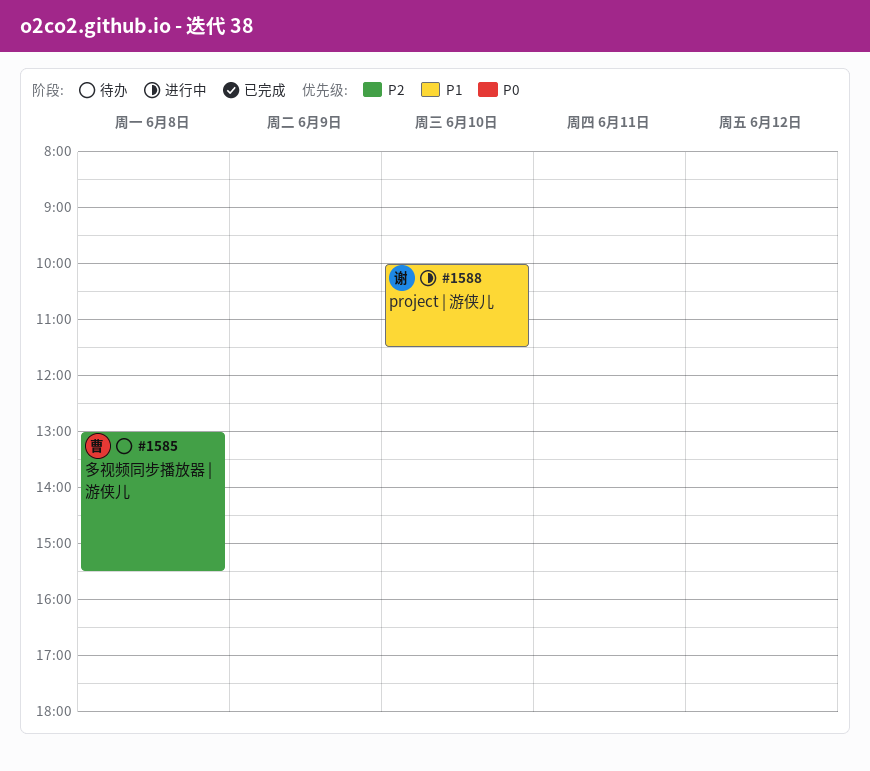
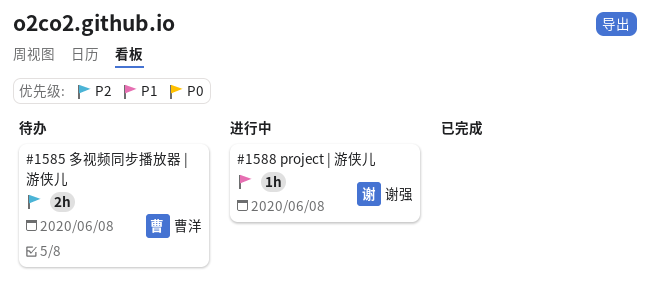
#1588, day: Jun 10 -> Jun 8

